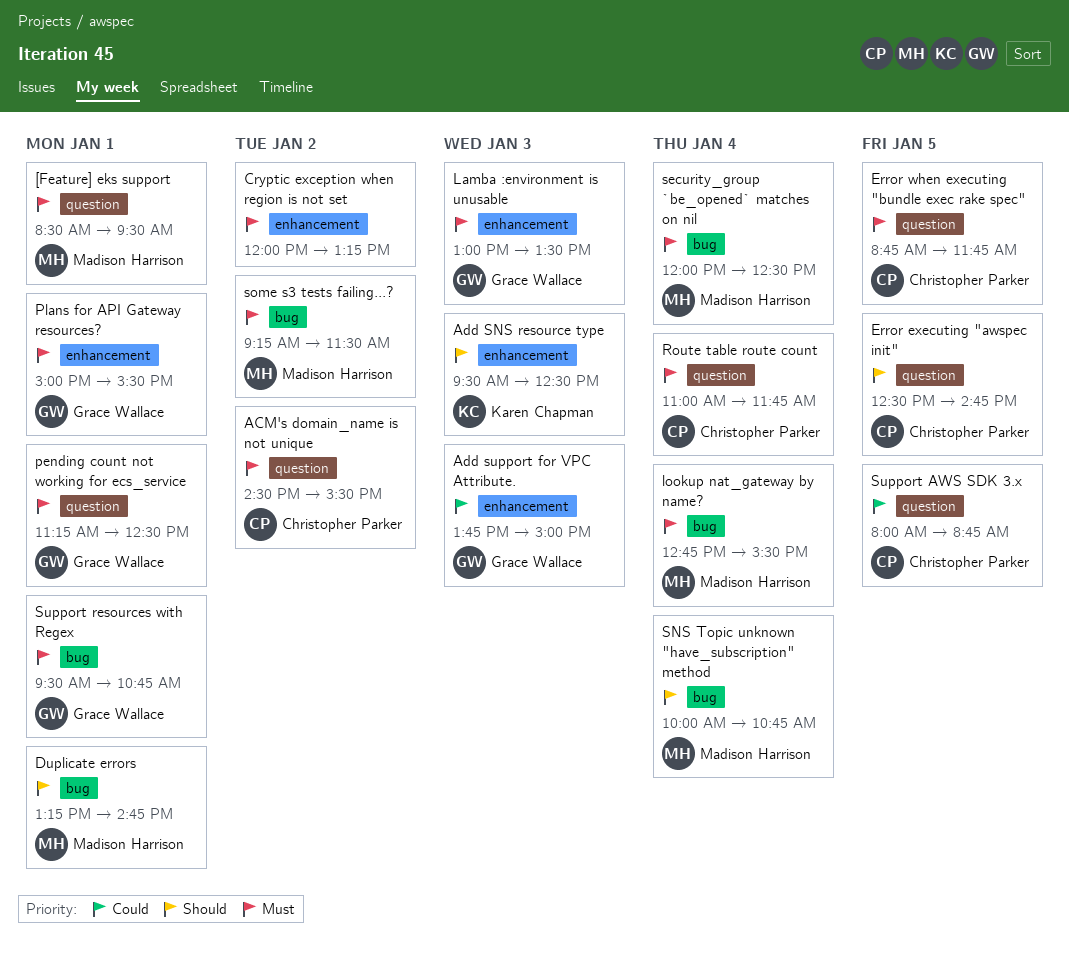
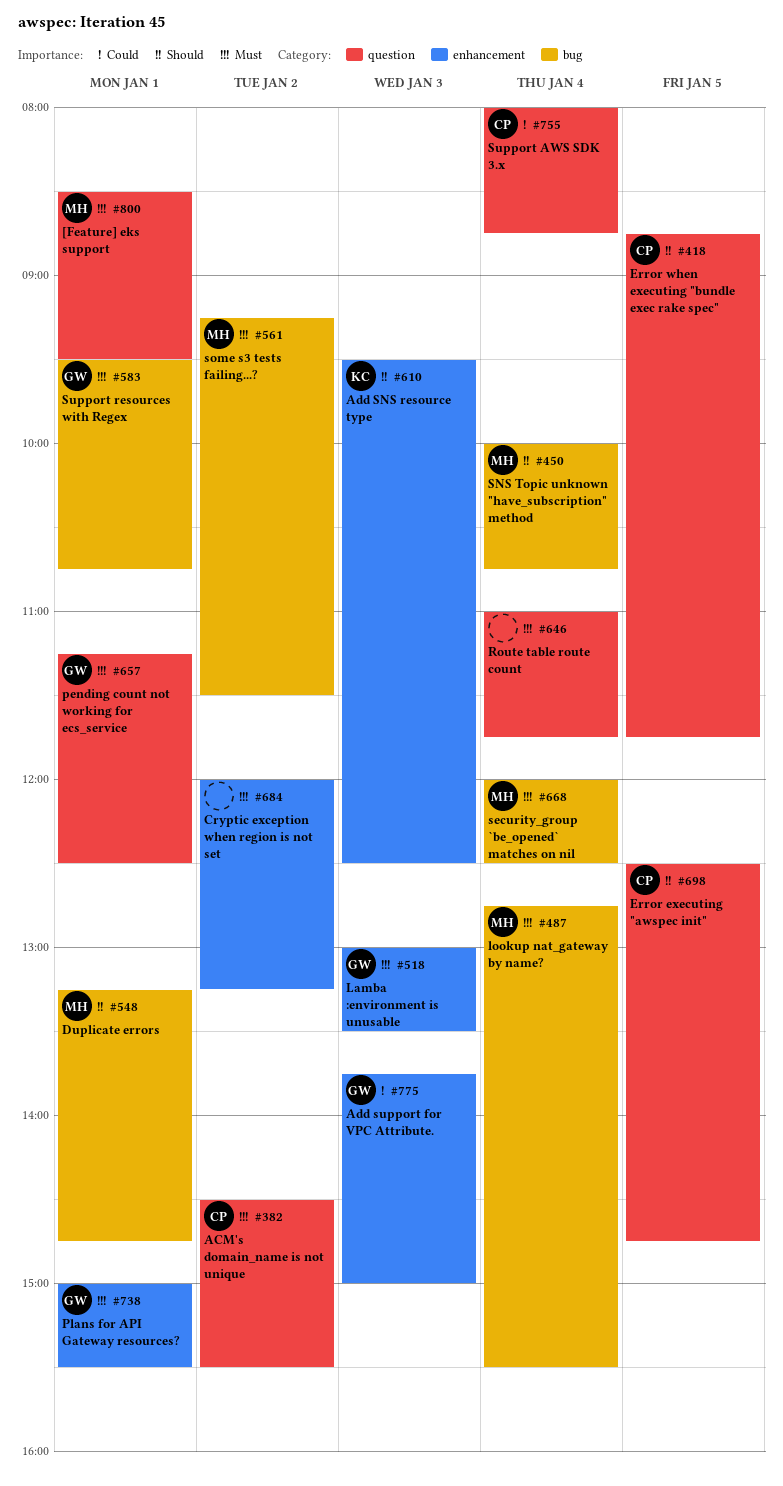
Error when executing "bundle exec rake spec", priority: Must -> Should
Route table route count, owner: Christopher Parker -> none
Support AWS SDK 3.x, day: Jan 5 -> Jan 4

